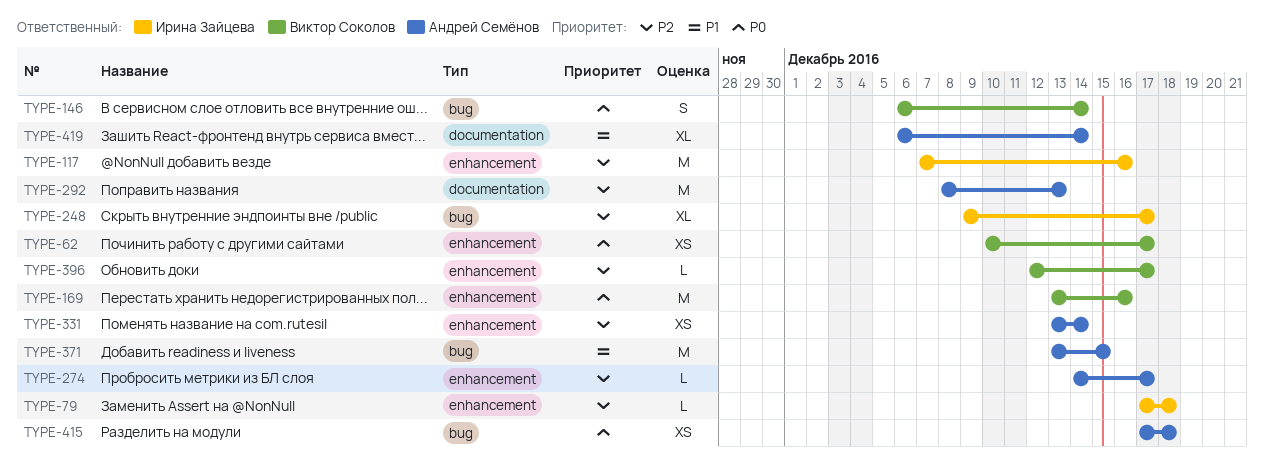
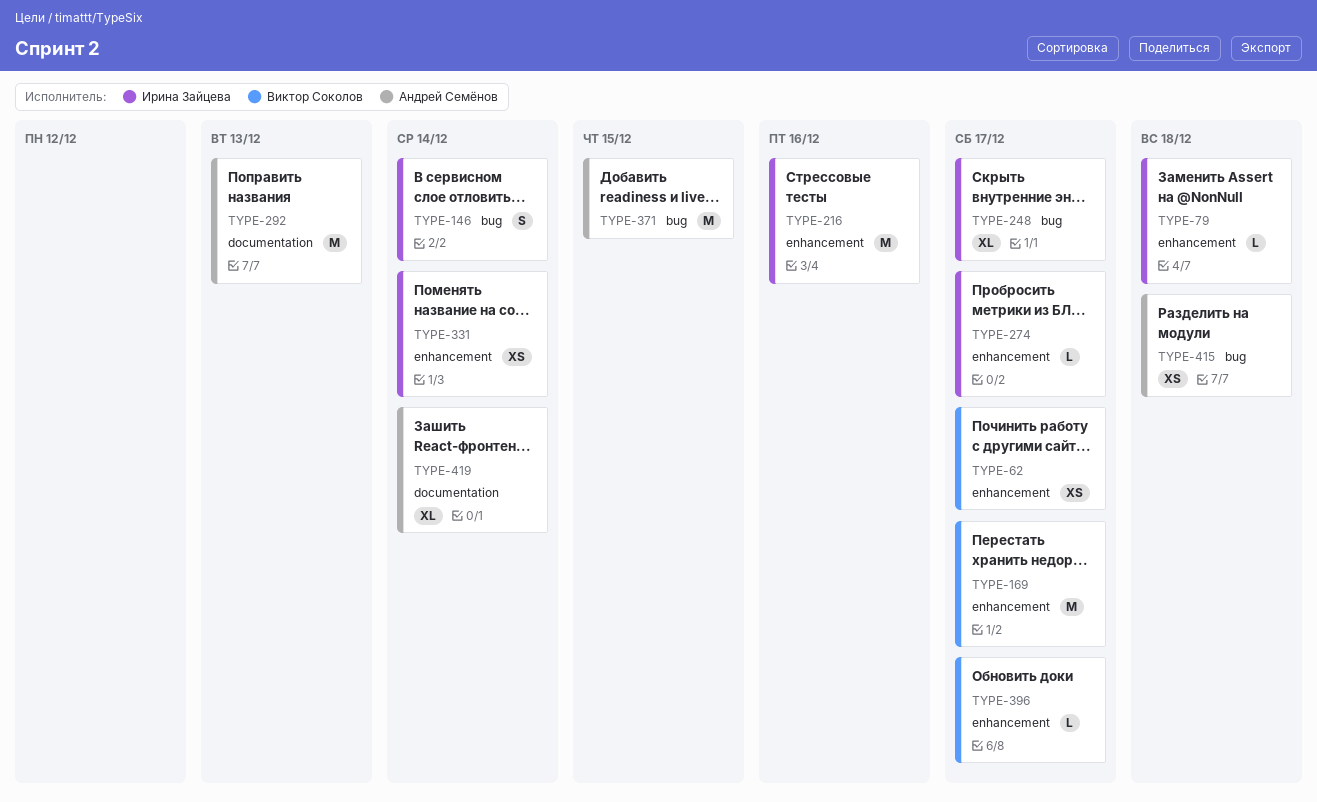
TYPE-117: present -> none
TYPE-146, owner: Виктор Соколов -> Ирина Зайцева
TYPE-169, due: Dec 16 -> Dec 17
TYPE-216: none -> present
TYPE-274, owner: Андрей Семёнов -> Ирина Зайцева
TYPE-331, owner: Андрей Семёнов -> Ирина Зайцева

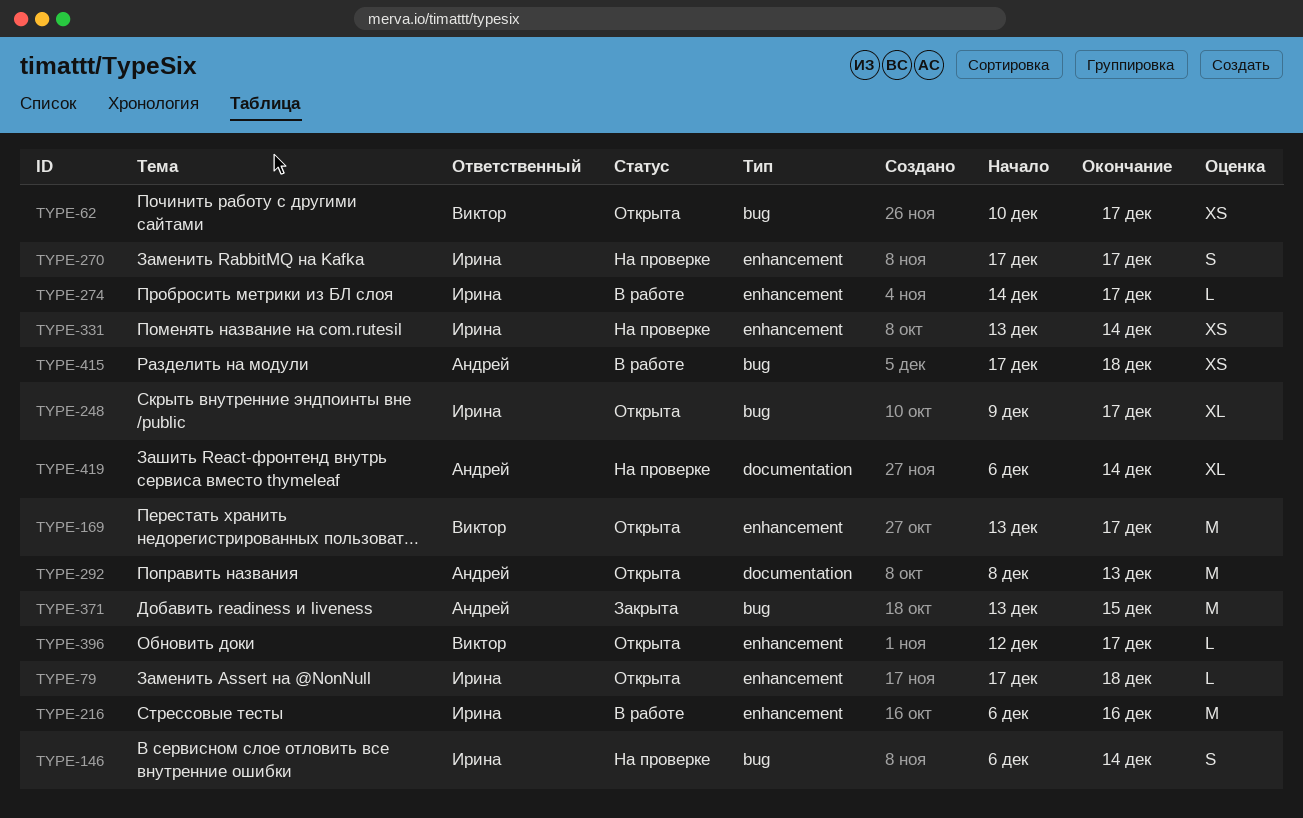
TYPE-62, label: enhancement -> bug
TYPE-270: none -> present

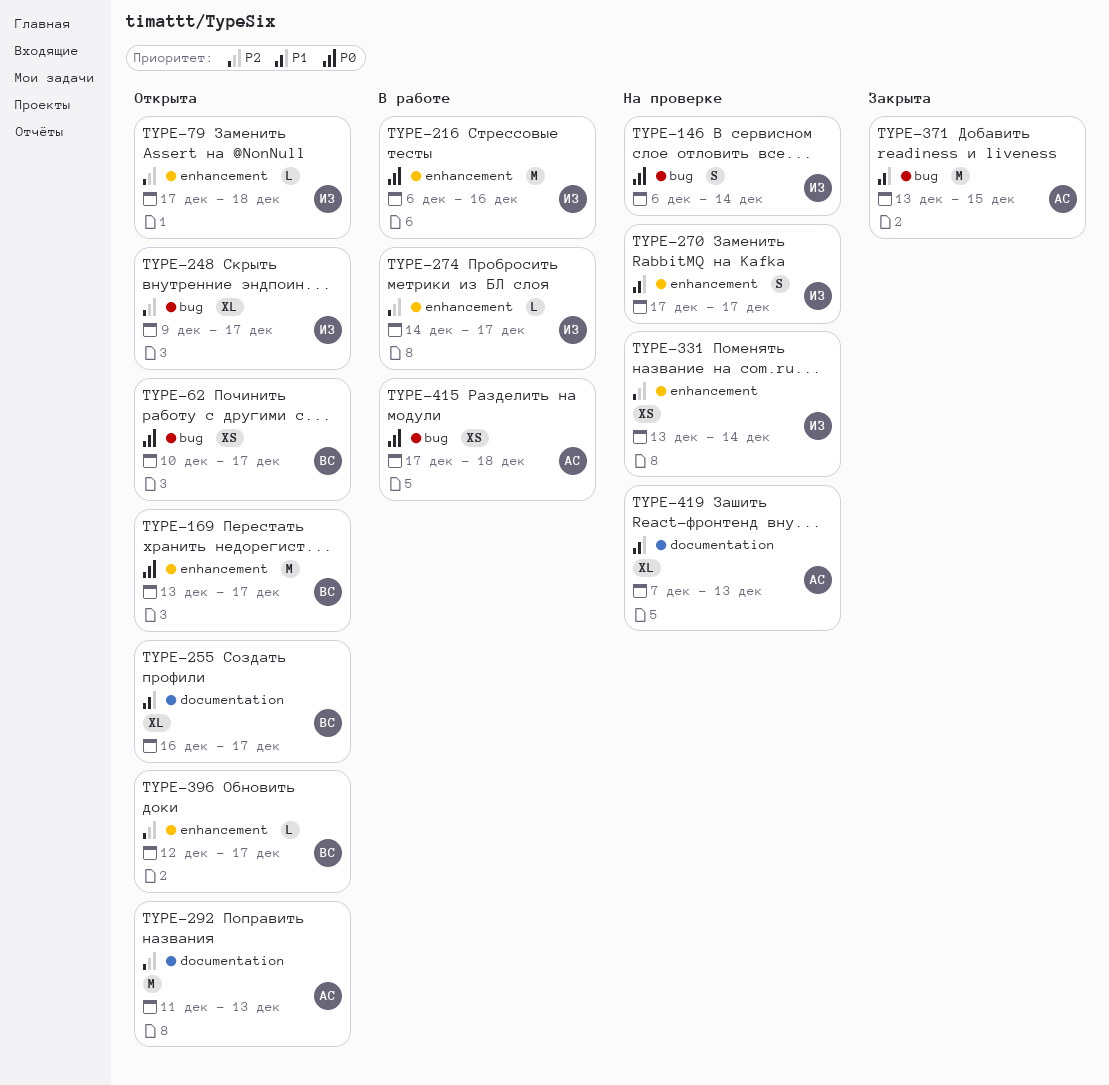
TYPE-255: none -> present
TYPE-292, start: Dec 8 -> Dec 11
TYPE-419, start: Dec 6 -> Dec 7
TYPE-419, due: Dec 14 -> Dec 13

